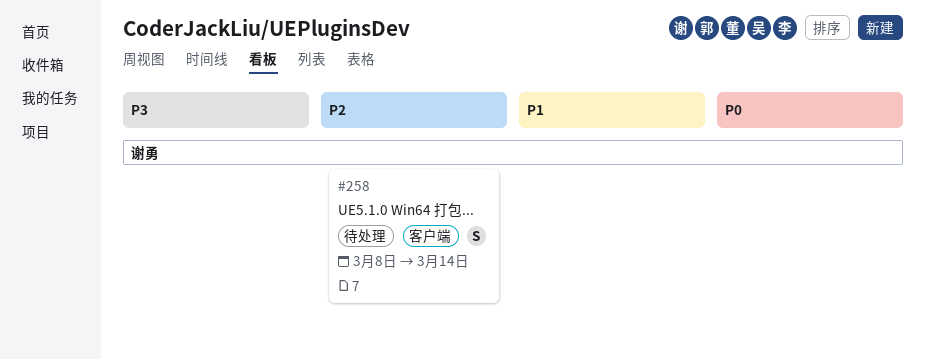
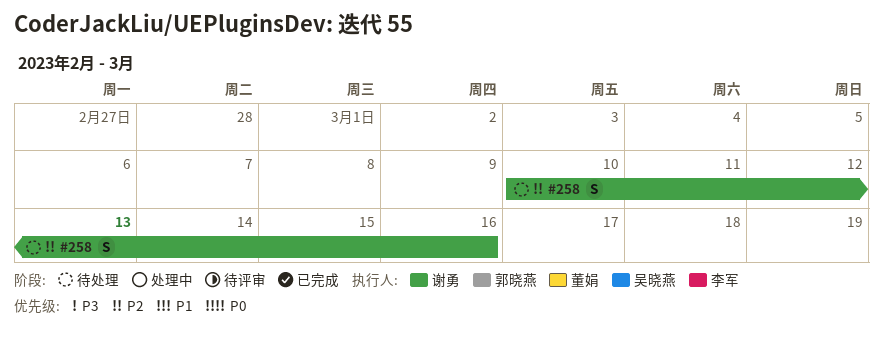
#258, start: Mar 8 -> Mar 10
#258, due: Mar 14 -> Mar 16

